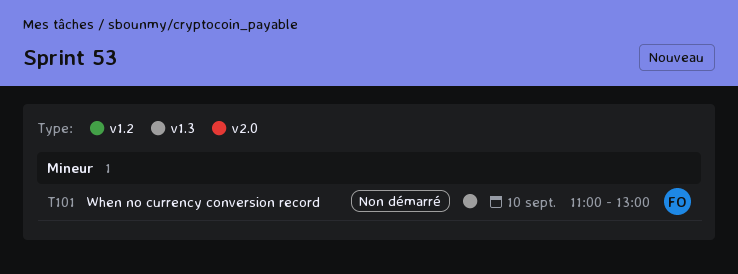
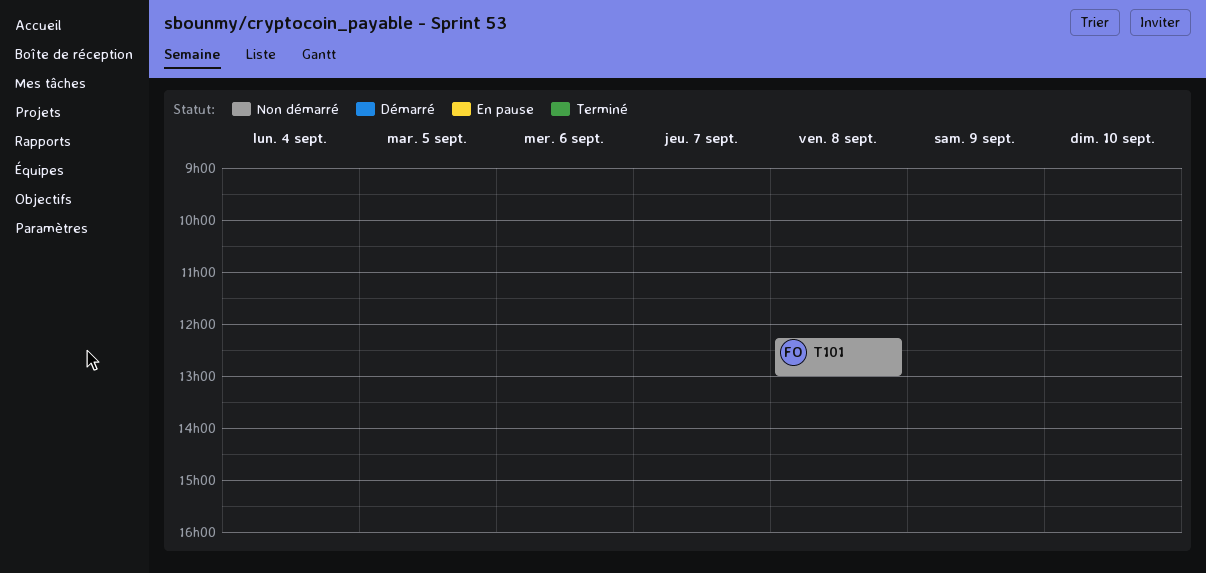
T101, day: Sep 10 -> Sep 8
T101, begins: 11:00 -> 12:15

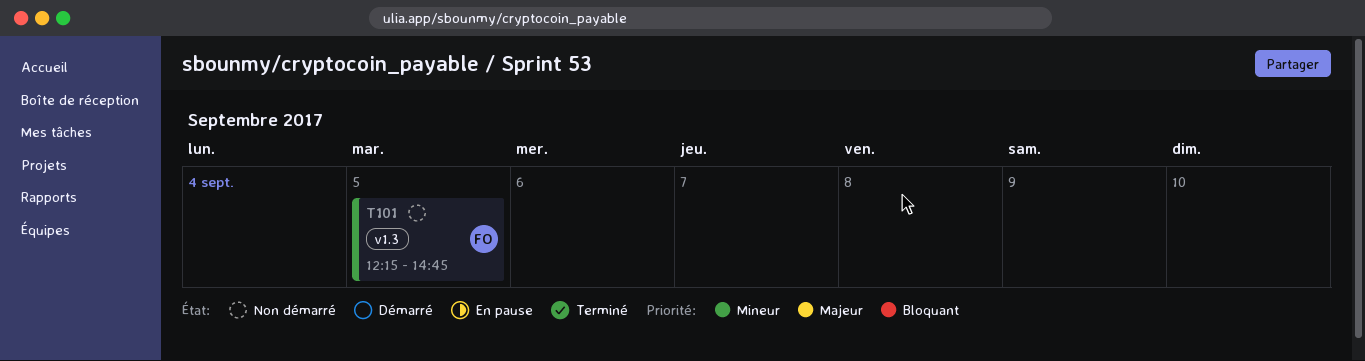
T101, day: Sep 8 -> Sep 5
T101, ends: 13:00 -> 14:45

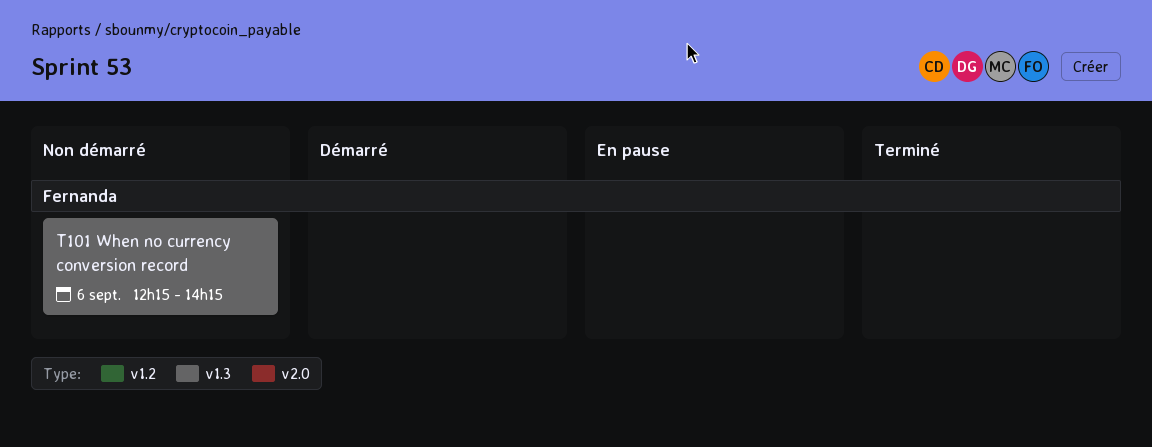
T101, day: Sep 5 -> Sep 6
T101, ends: 14:45 -> 14:15

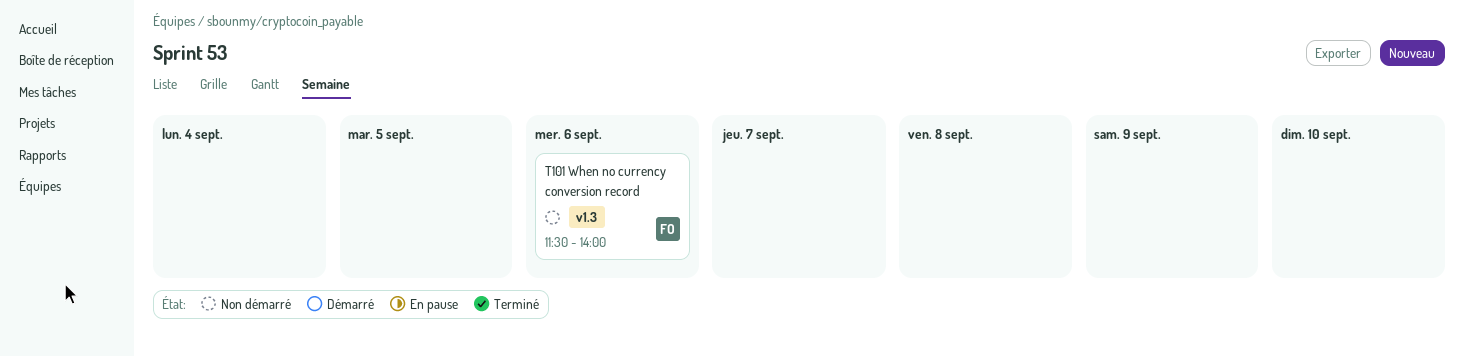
T101, begins: 12:15 -> 11:30
T101, ends: 14:15 -> 14:00

